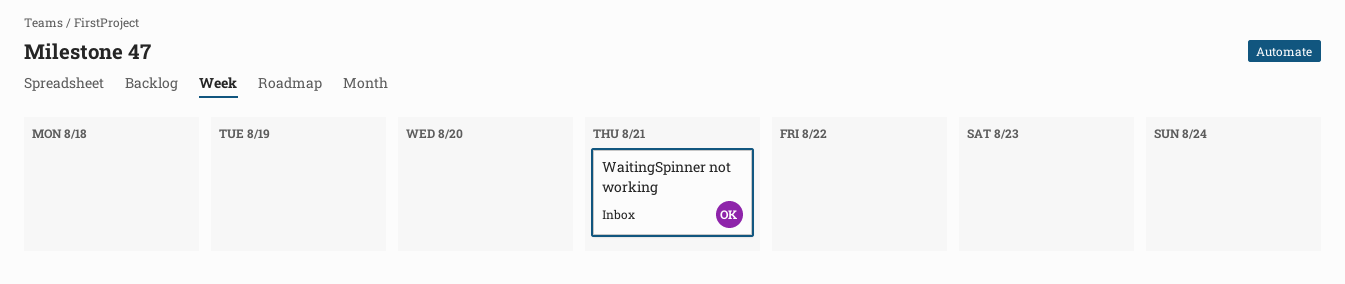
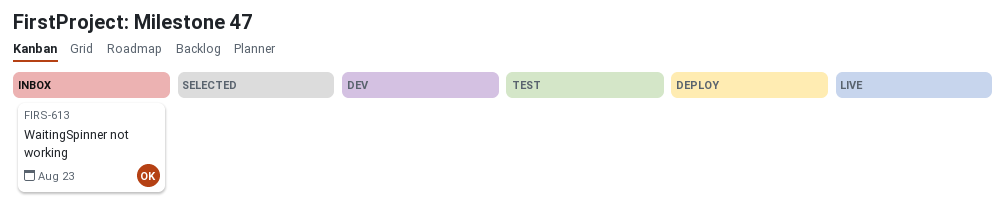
WaitingSpinner not working, due: Aug 21 -> Aug 23

